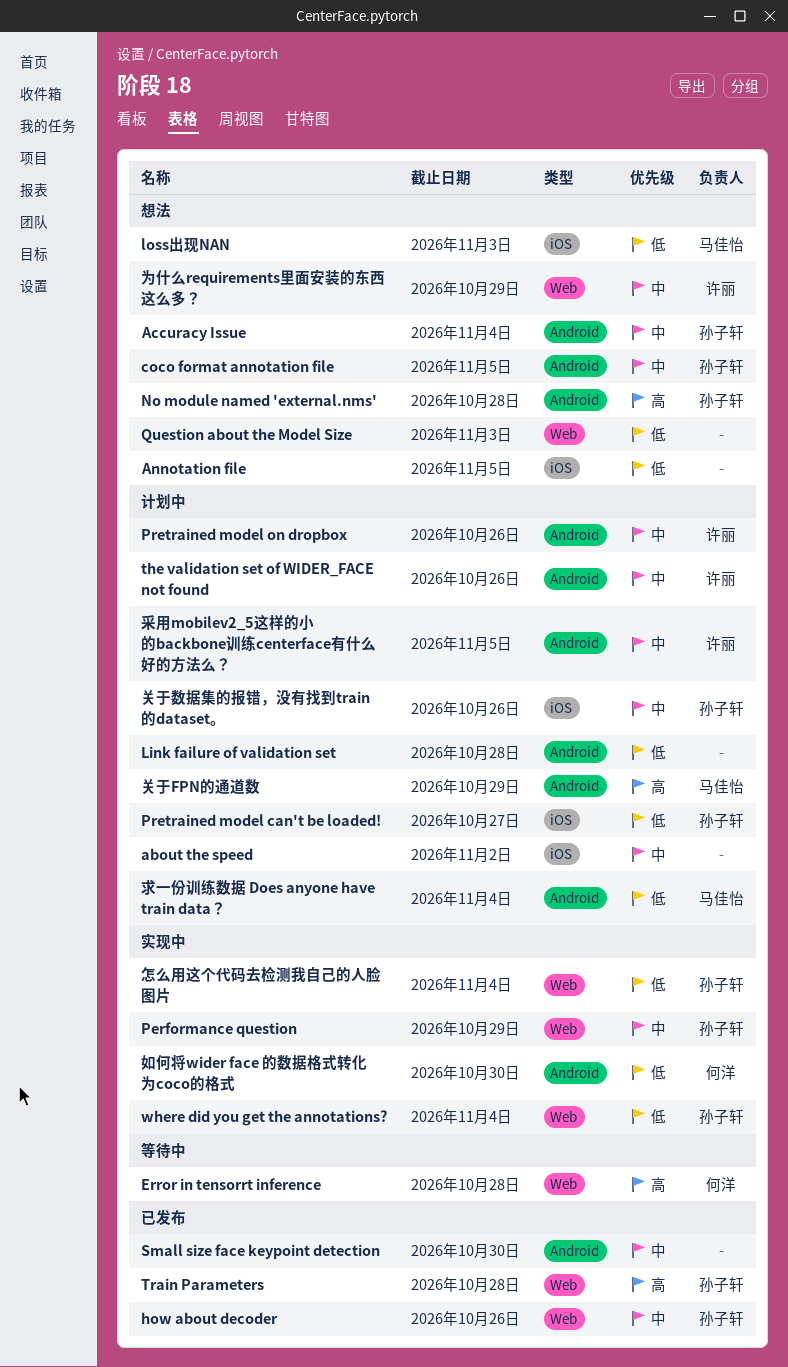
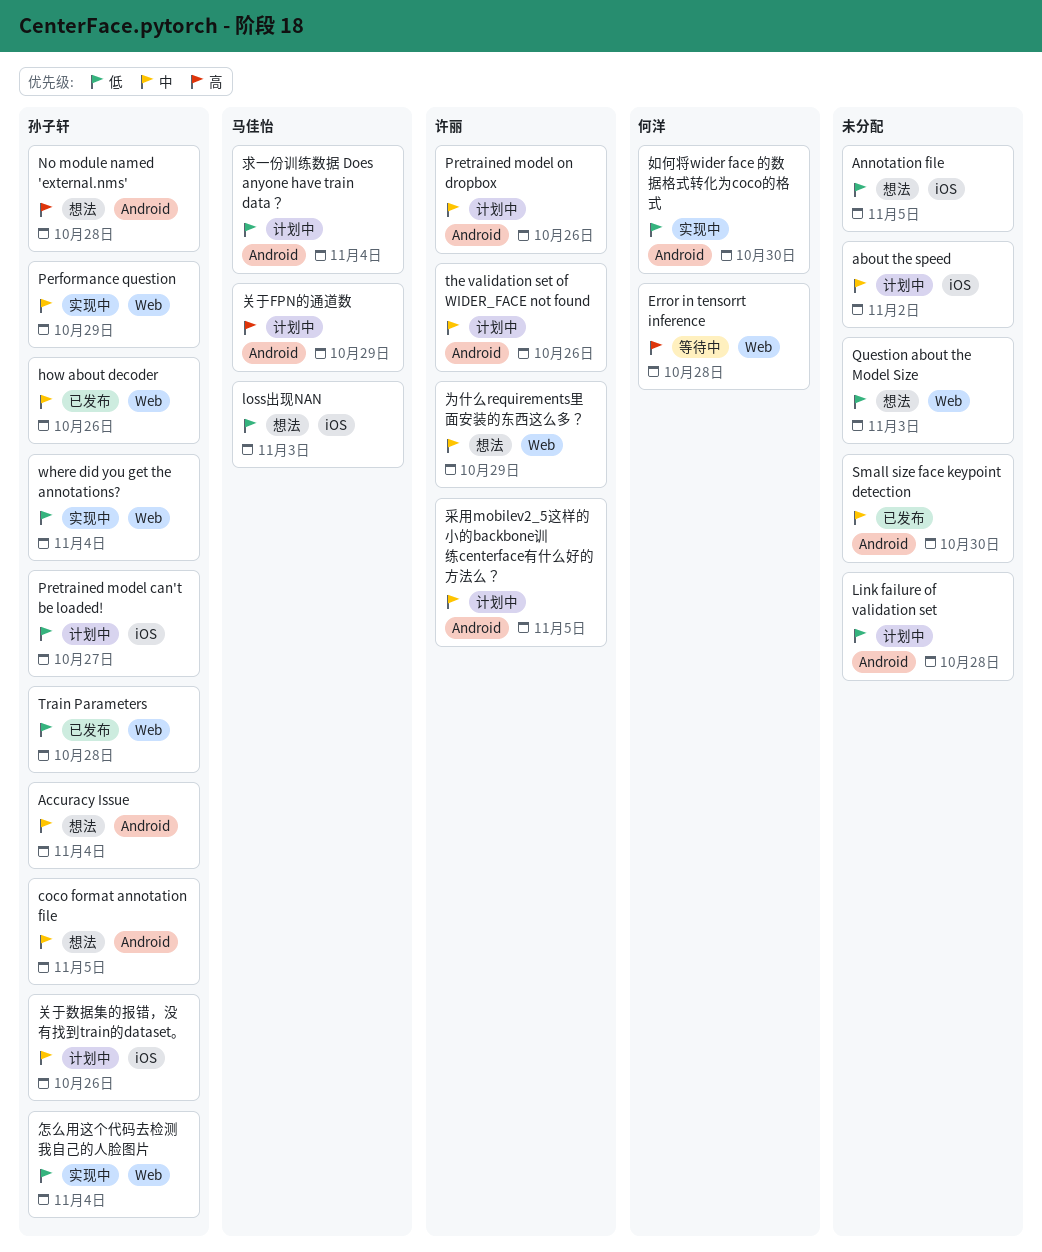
Train Parameters, priority: 高 -> 低

